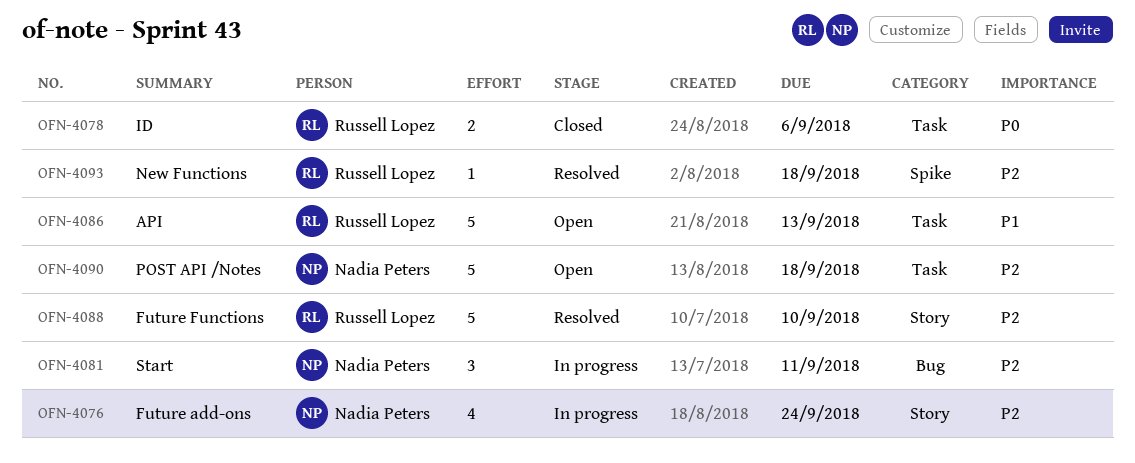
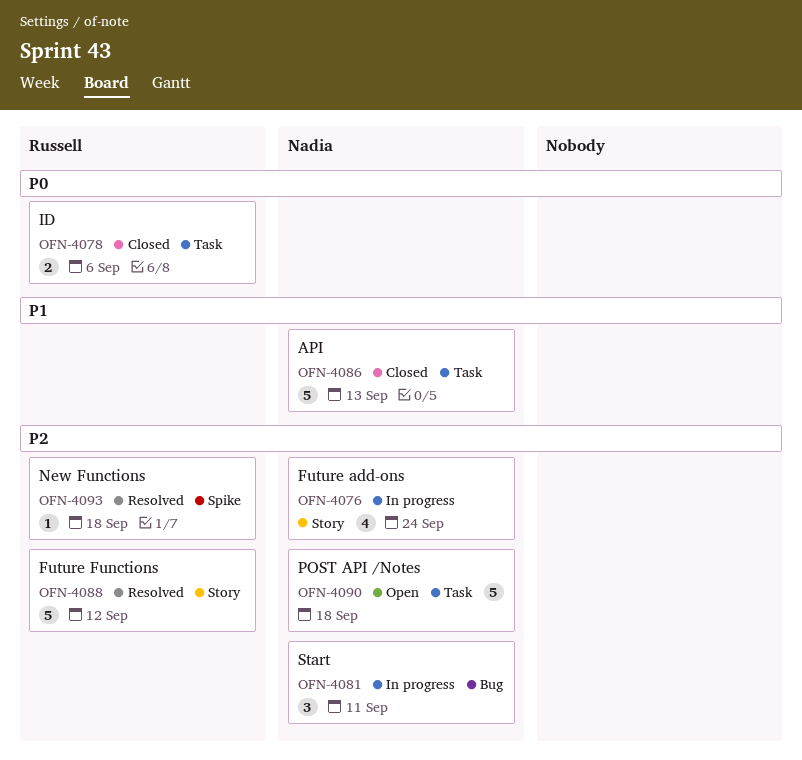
OFN-4086, status: Open -> Closed
OFN-4086, owner: Russell Lopez -> Nadia Peters
OFN-4088, due: Sep 10 -> Sep 12

